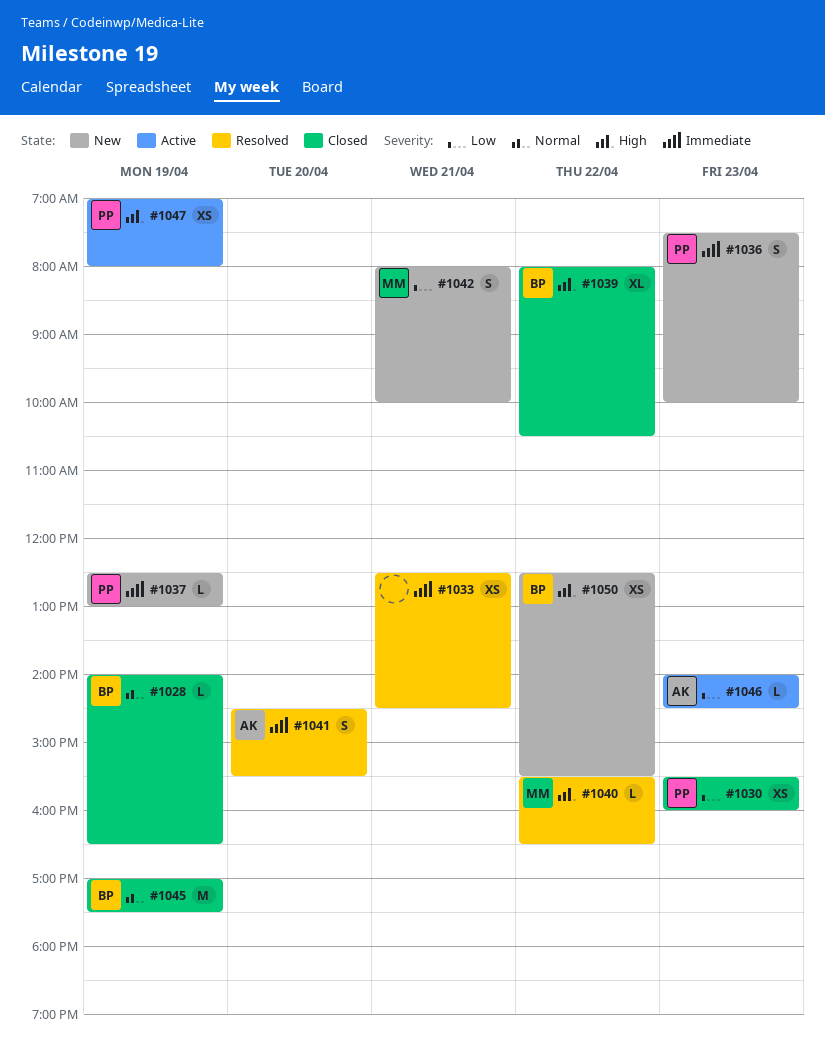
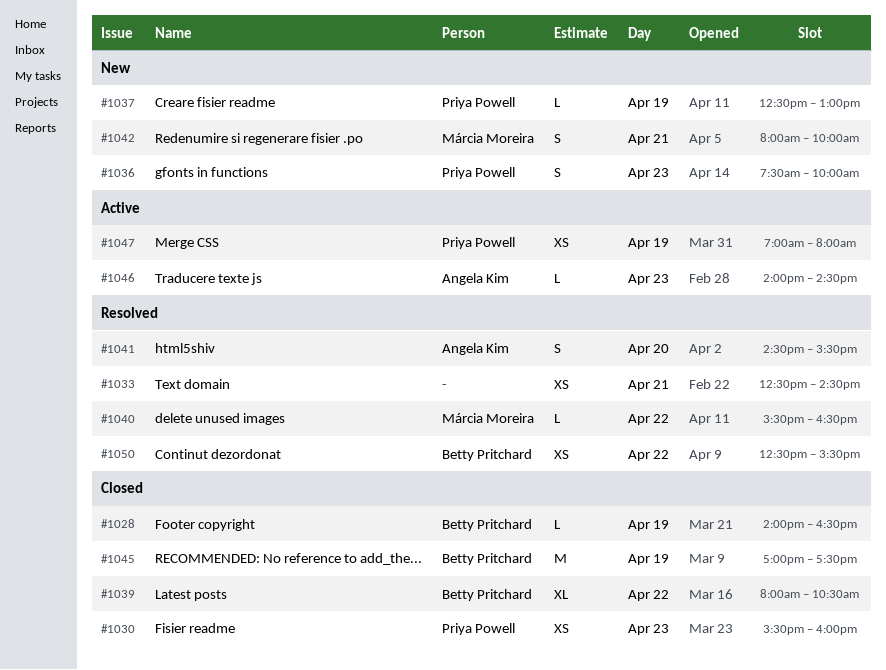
#1050, status: New -> Resolved

